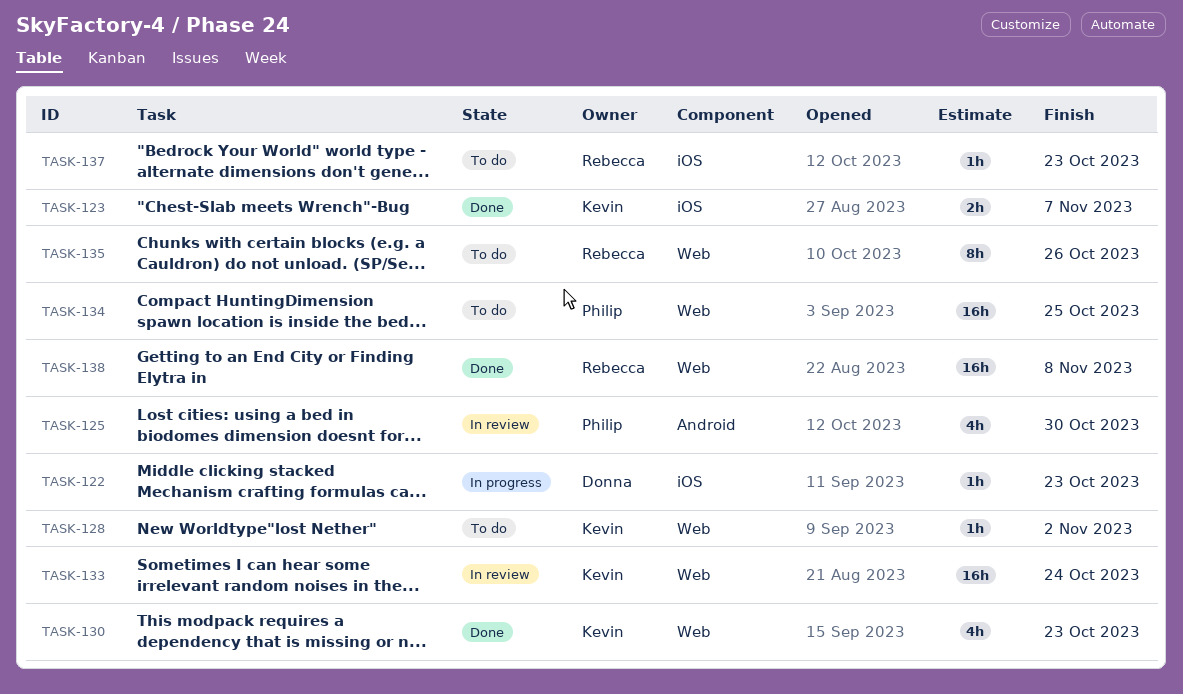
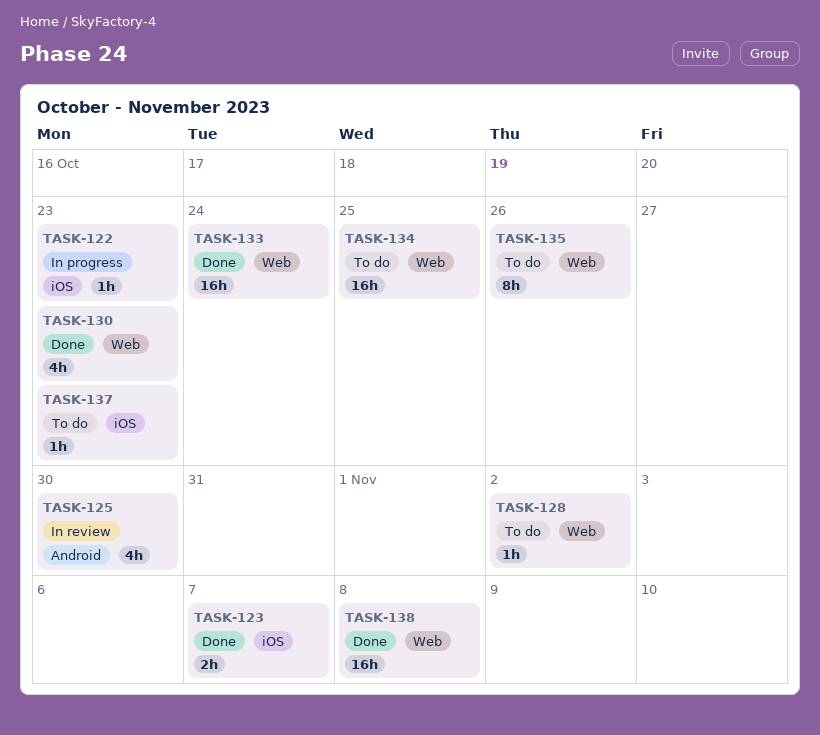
TASK-133, status: In review -> Done

